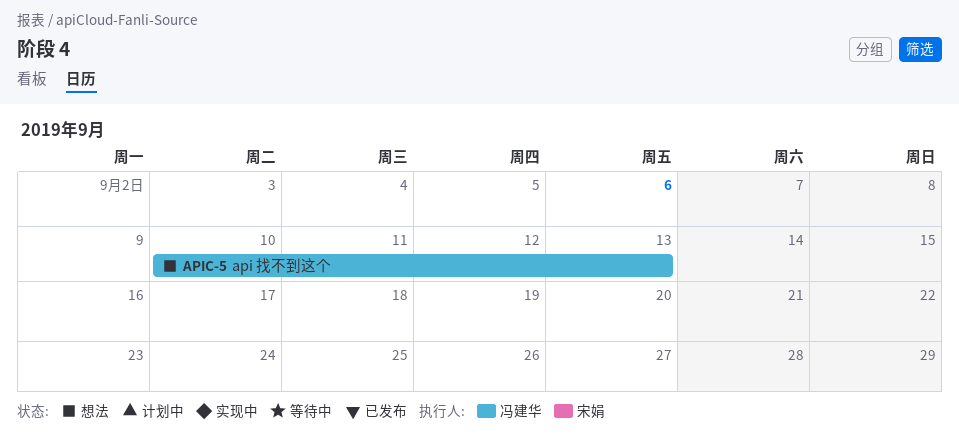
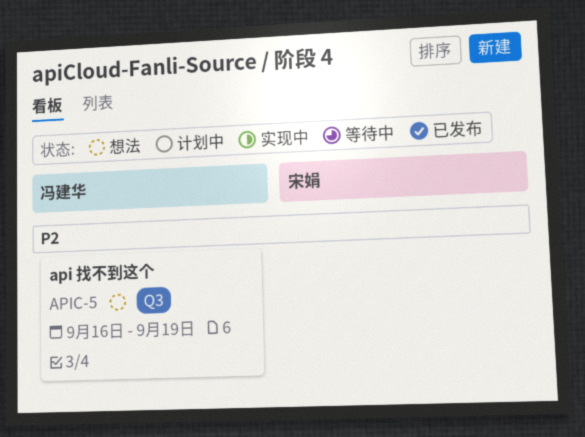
APIC-5, start: Sep 10 -> Sep 16
APIC-5, due: Sep 13 -> Sep 19

